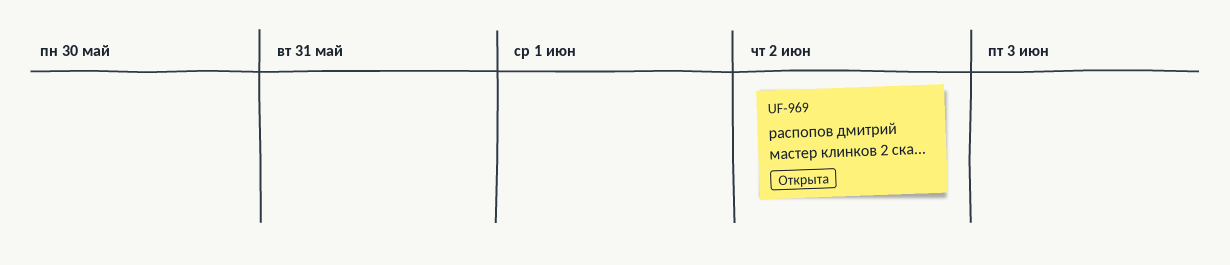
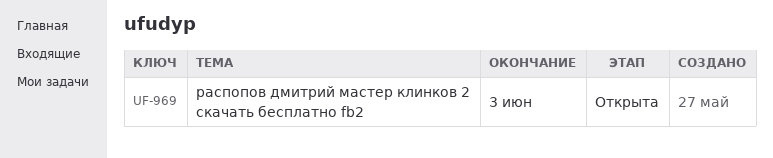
UF-969, due: Jun 2 -> Jun 3

